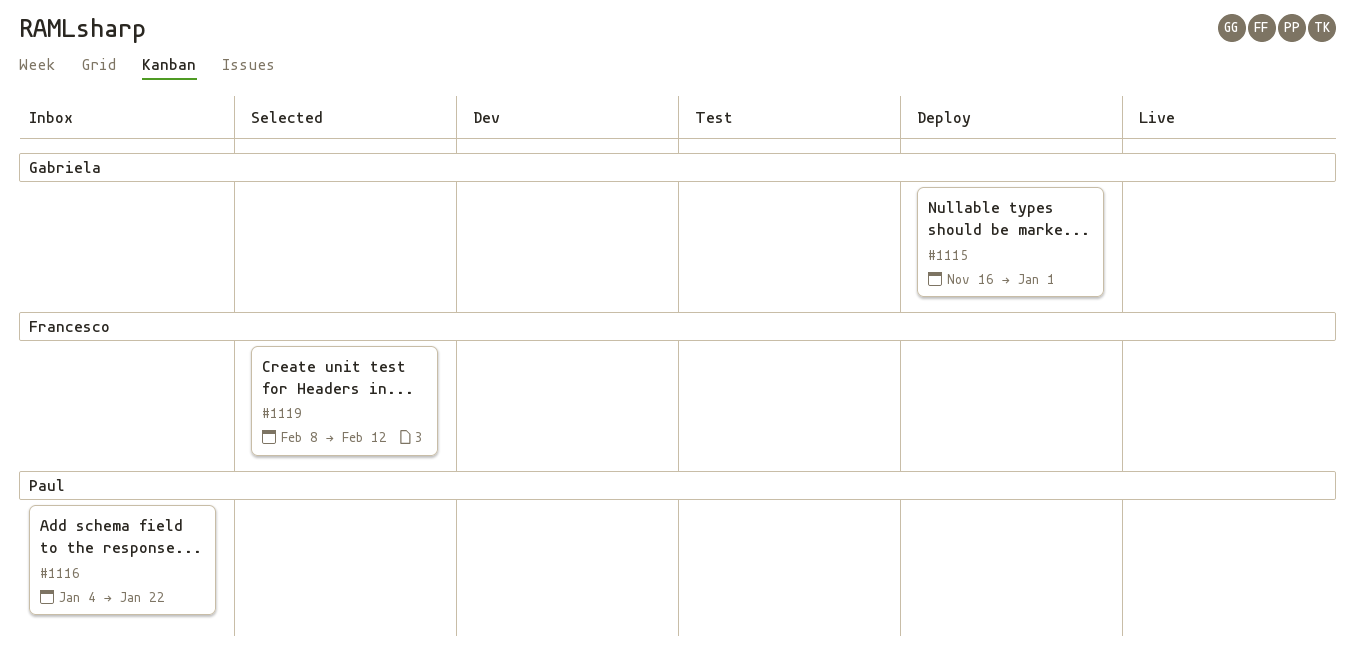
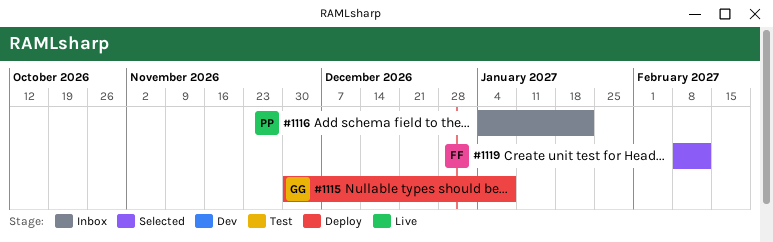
#1115, start: Nov 16 -> Nov 30
#1115, due: Jan 1 -> Jan 8

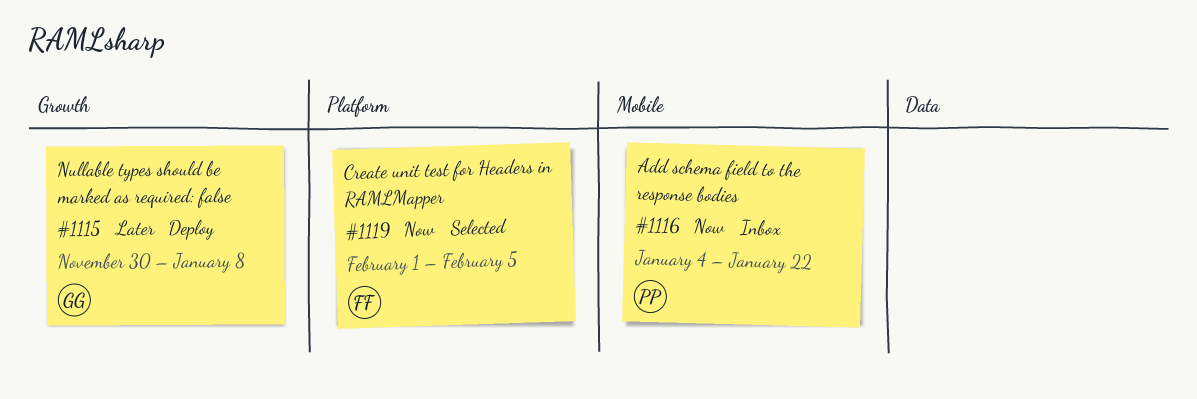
#1119, start: Feb 8 -> Feb 1
#1119, due: Feb 12 -> Feb 5

